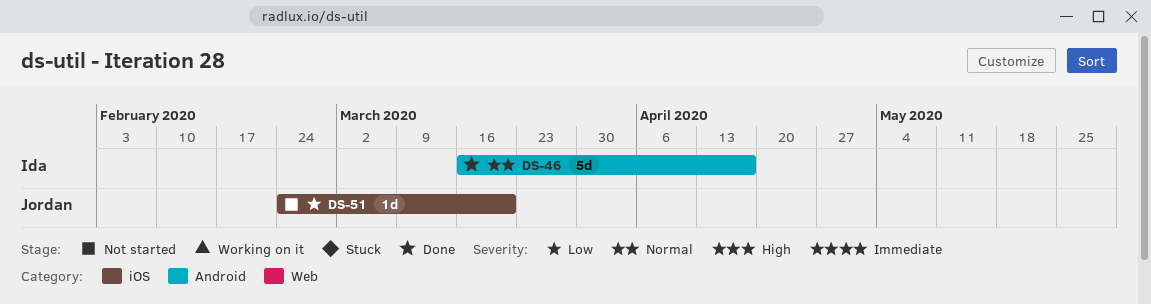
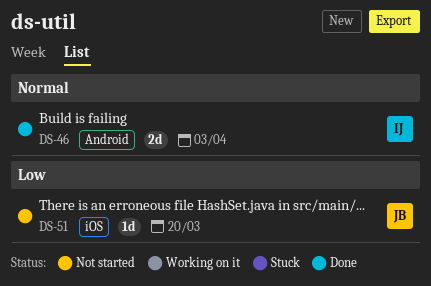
DS-46, estimate: 5d -> 2d
DS-46, due: Apr 17 -> Apr 3

